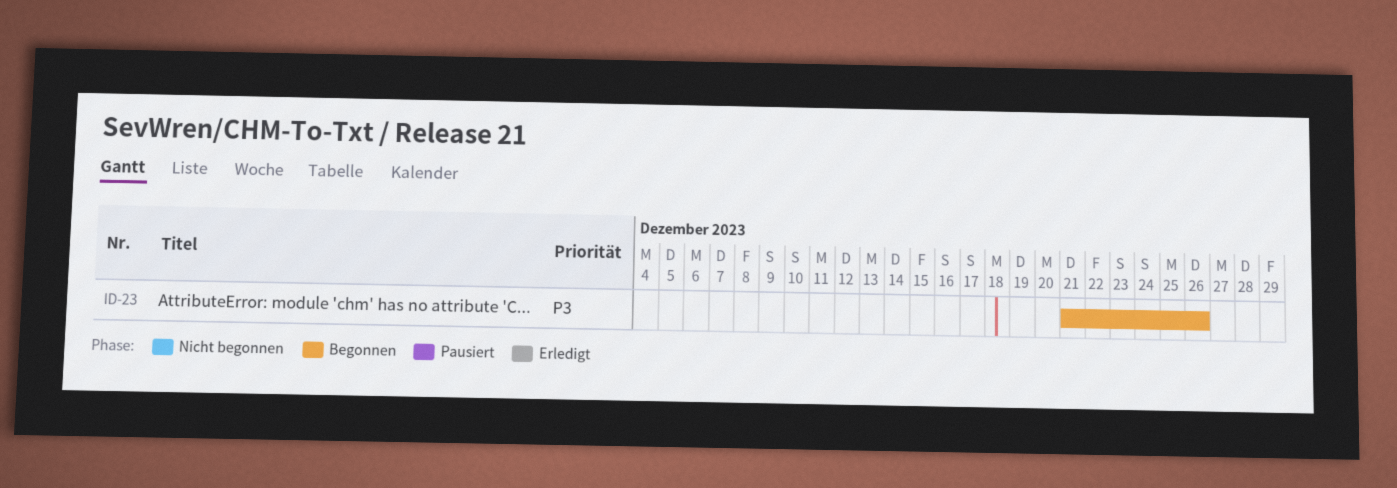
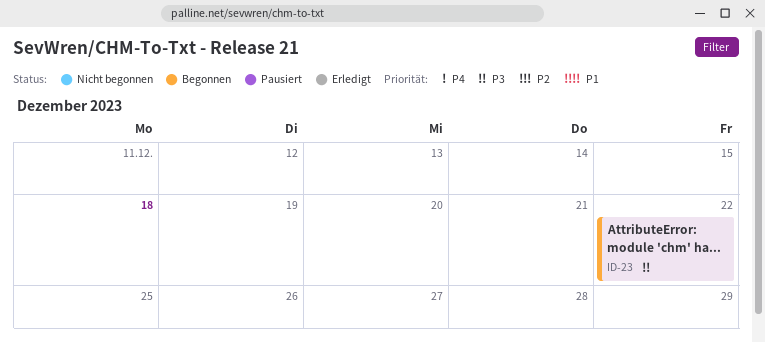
ID-23, due: Dec 26 -> Dec 22

